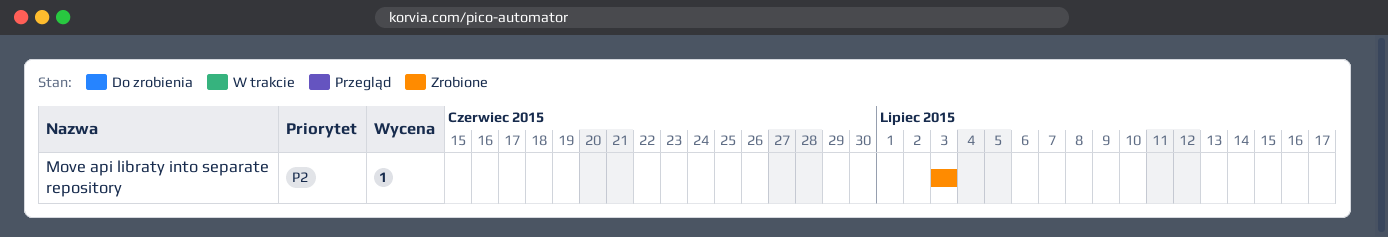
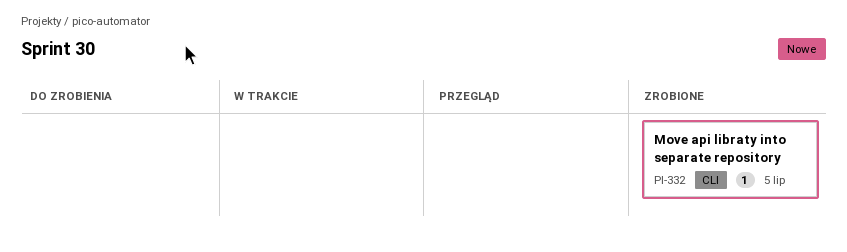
Move api libraty into separate repository, due: Jul 3 -> Jul 5

